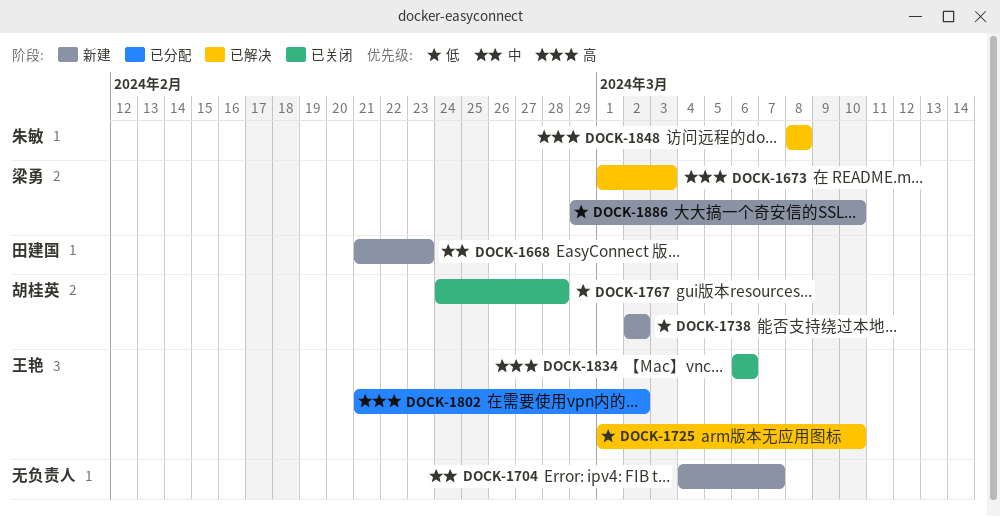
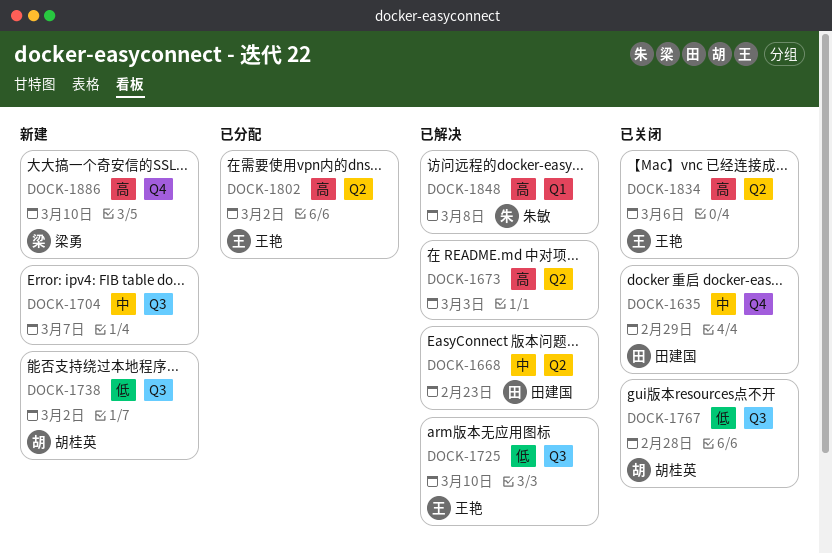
DOCK-1635: none -> present
DOCK-1668, status: 新建 -> 已解决
DOCK-1673, owner: 梁勇 -> none
DOCK-1886, priority: 低 -> 高

